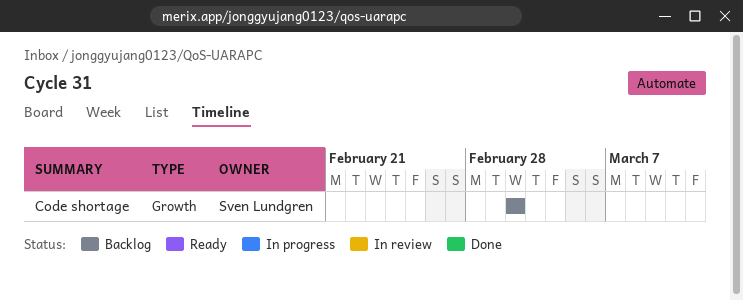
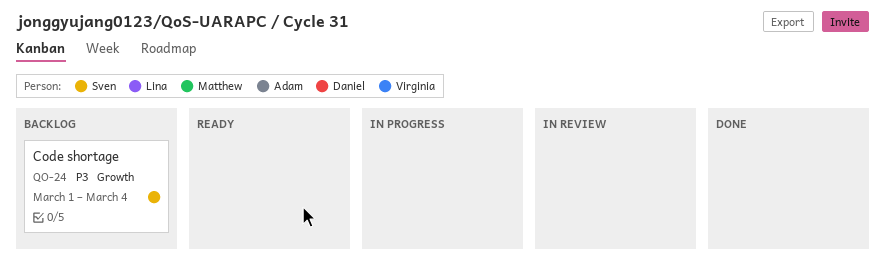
Code shortage, start: Mar 2 -> Mar 1
Code shortage, due: Mar 2 -> Mar 4

